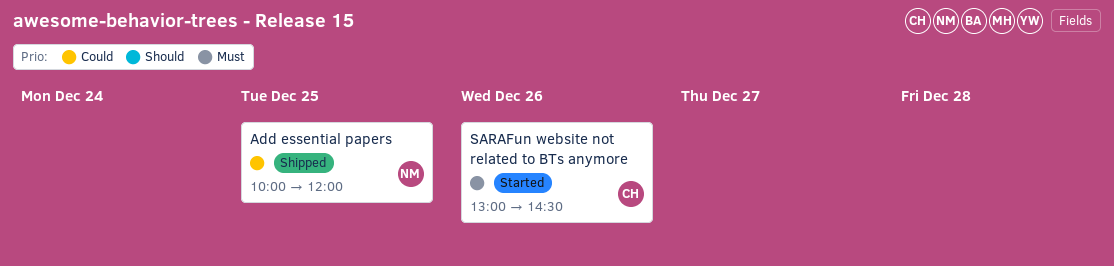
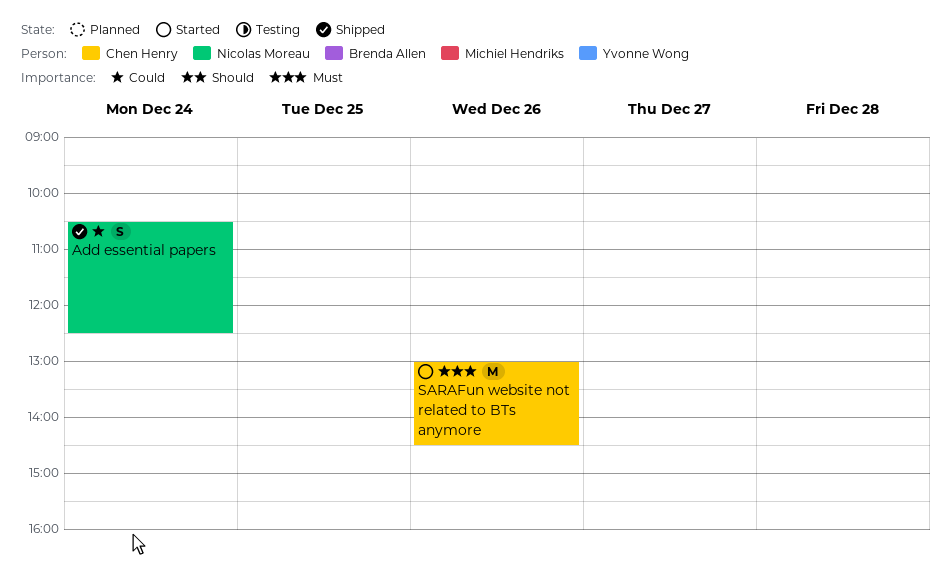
Add essential papers, day: Dec 25 -> Dec 24
Add essential papers, begins: 10:00 -> 10:30
Add essential papers, ends: 12:00 -> 12:30

